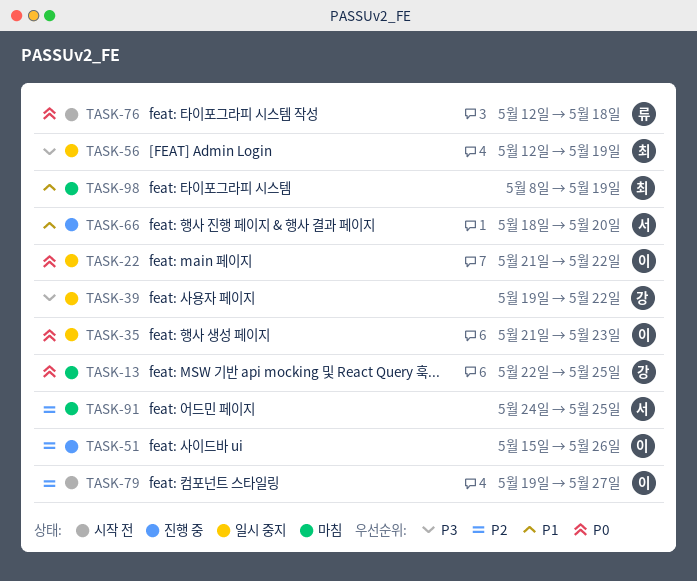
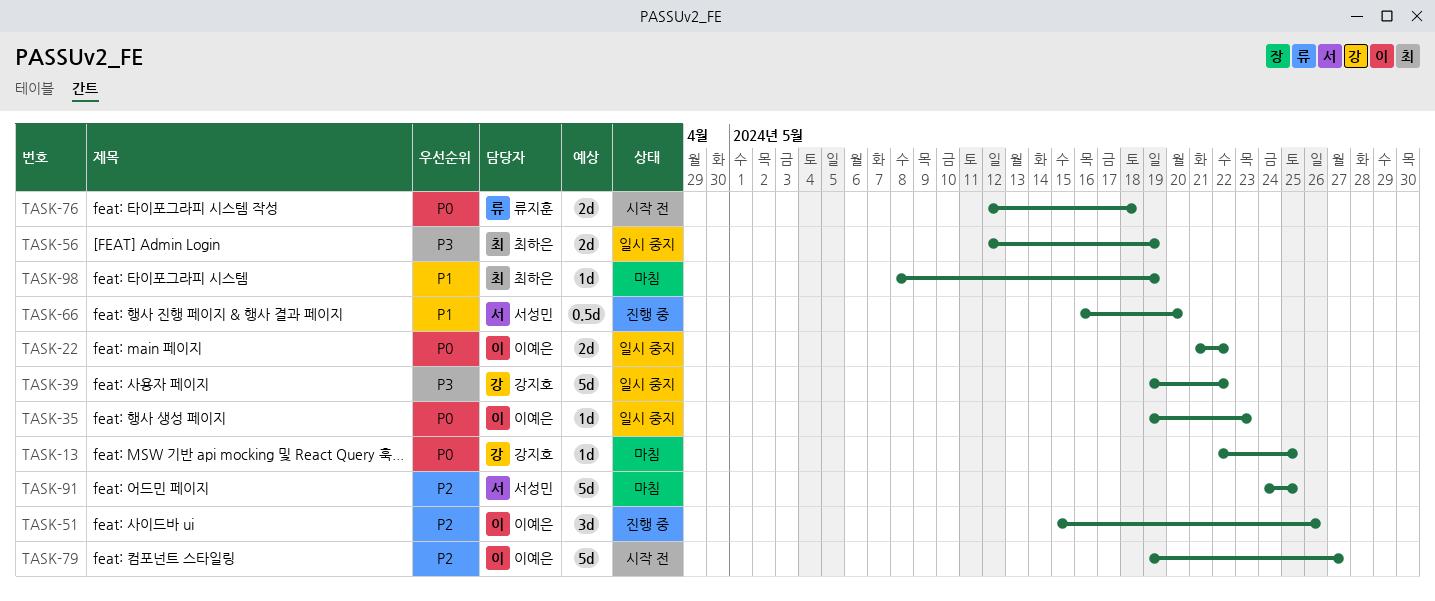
TASK-35, start: May 21 -> May 19
TASK-66, start: May 18 -> May 16

